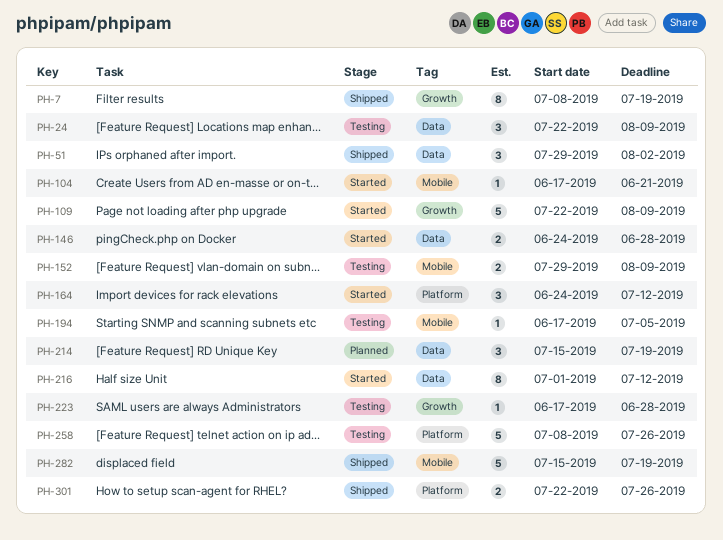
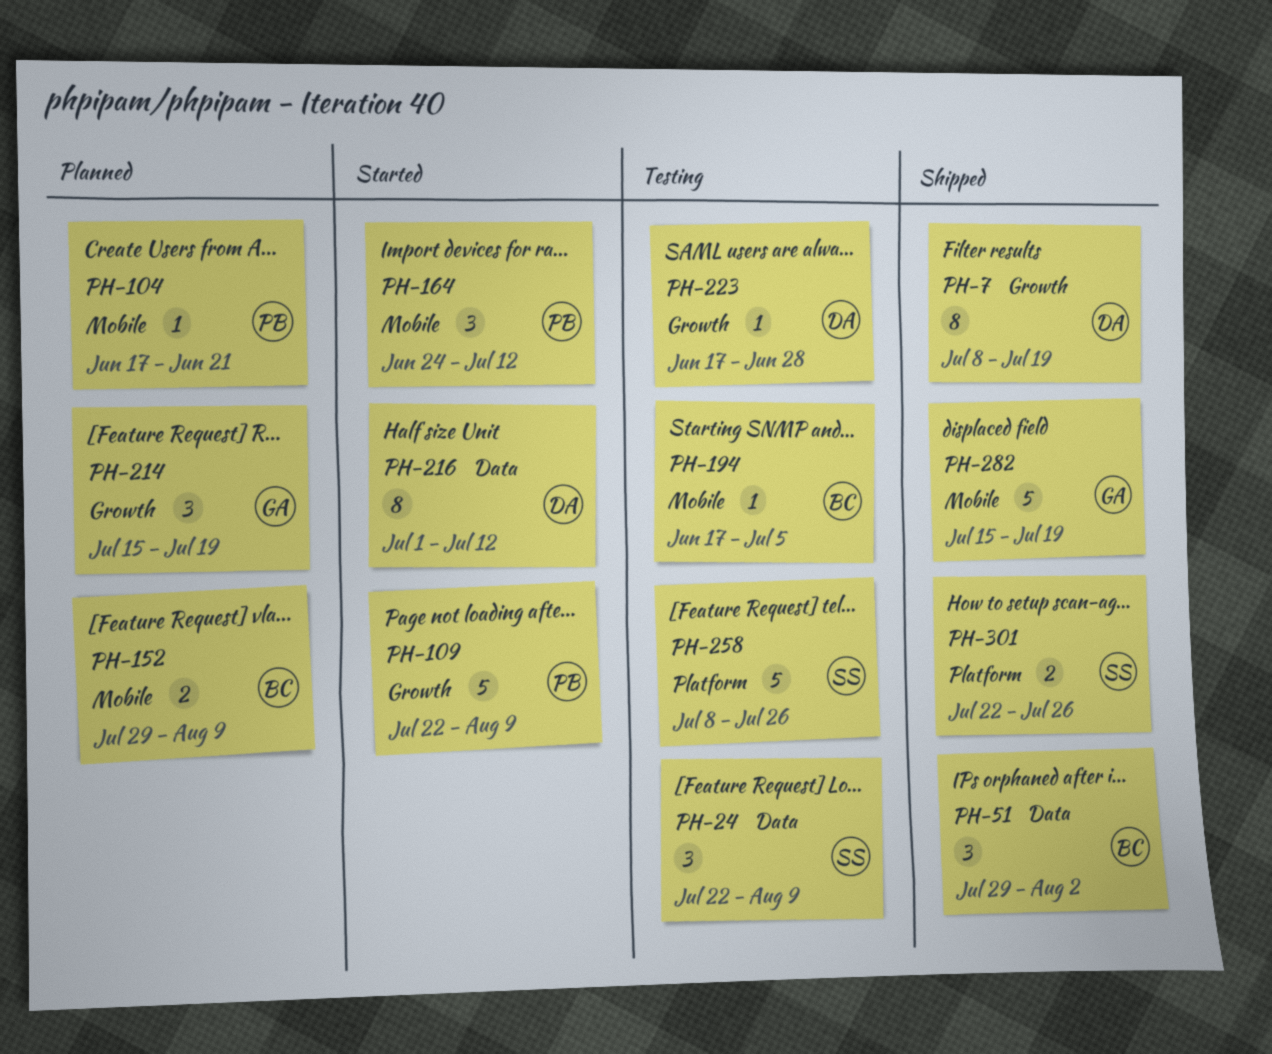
PH-104, status: Started -> Planned
PH-146: present -> none
PH-152, status: Testing -> Planned
PH-164, label: Platform -> Mobile
PH-214, label: Data -> Growth

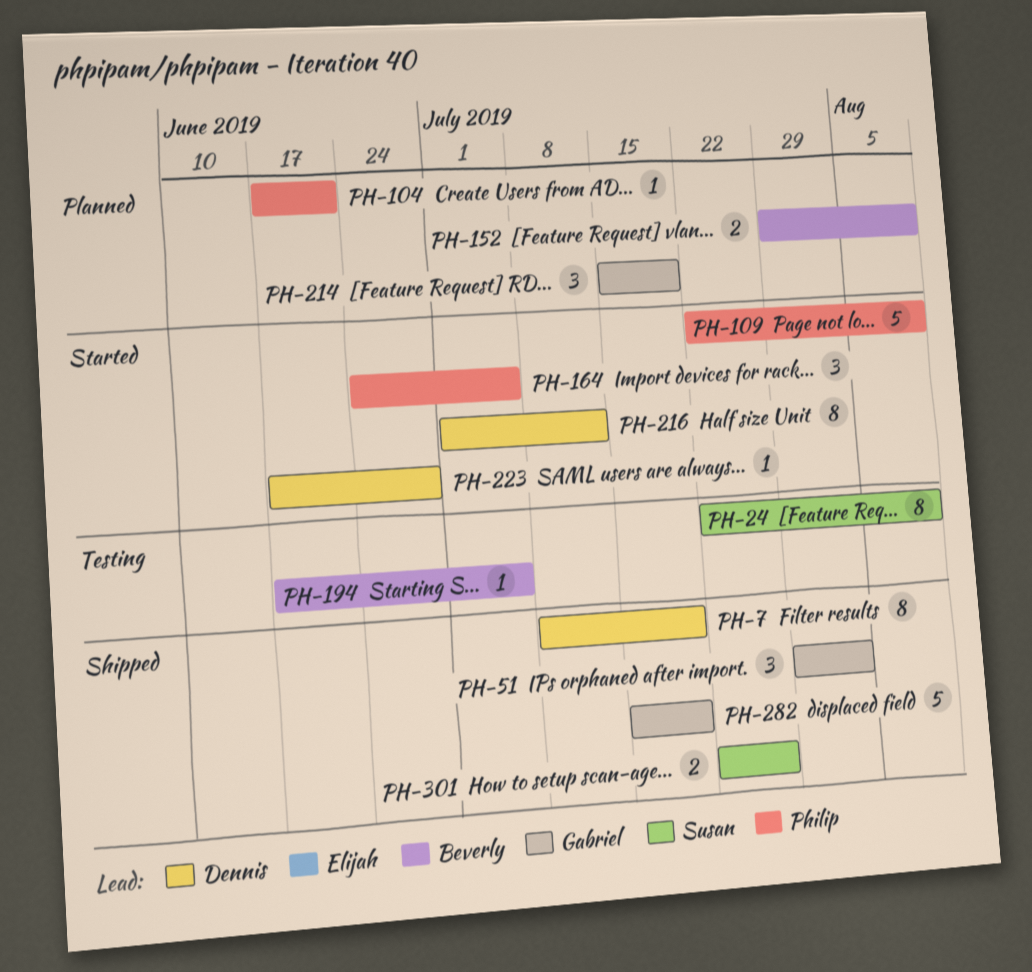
PH-24, estimate: 3 -> 8
PH-51, owner: Beverly -> Gabriel
PH-164, due: Jul 12 -> Jul 5
PH-223, status: Testing -> Started
PH-258: present -> none

